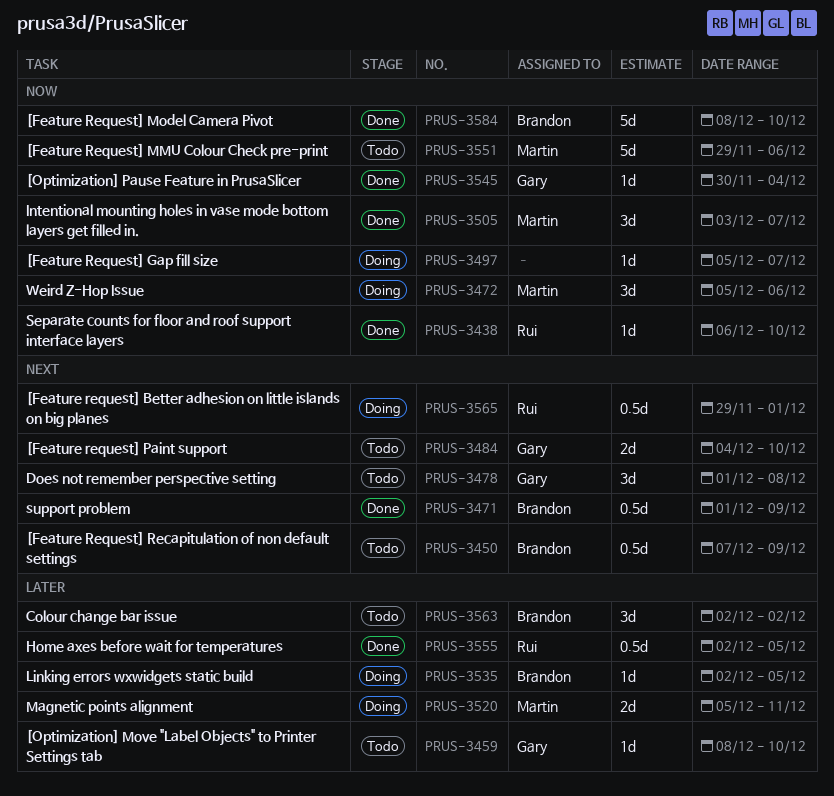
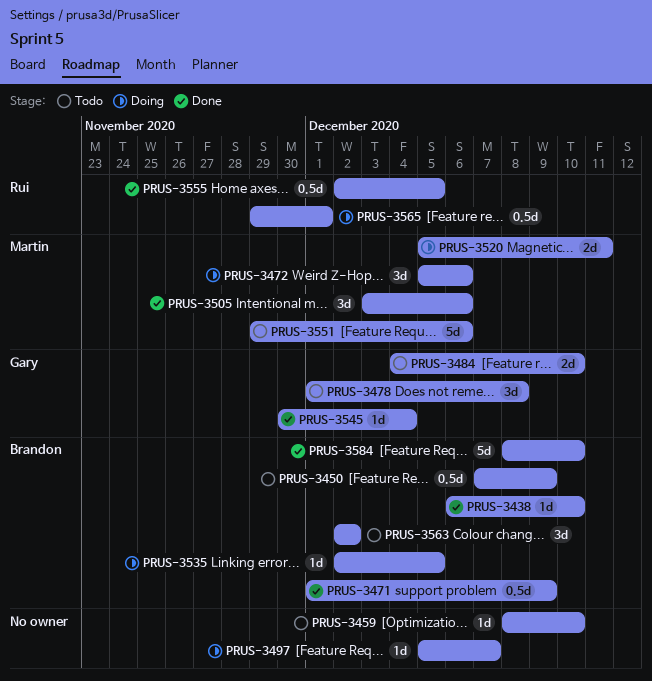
PRUS-3438, owner: Rui -> Brandon
PRUS-3459, owner: Gary -> none
PRUS-3505, due: Dec 7 -> Dec 6

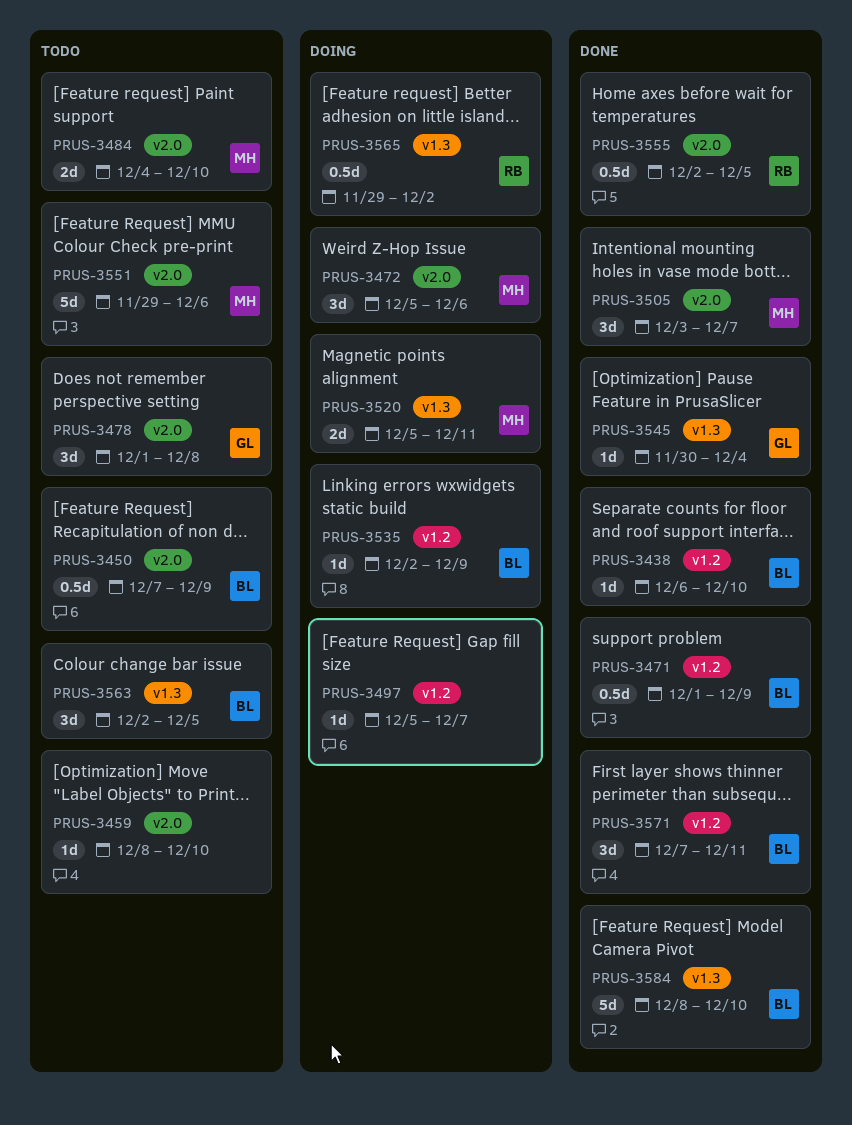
PRUS-3484, owner: Gary -> Martin
PRUS-3505, due: Dec 6 -> Dec 7
PRUS-3535, due: Dec 5 -> Dec 9
PRUS-3563, due: Dec 2 -> Dec 5
PRUS-3565, due: Dec 1 -> Dec 2
PRUS-3571: none -> present

